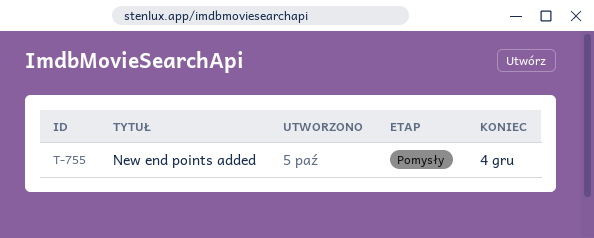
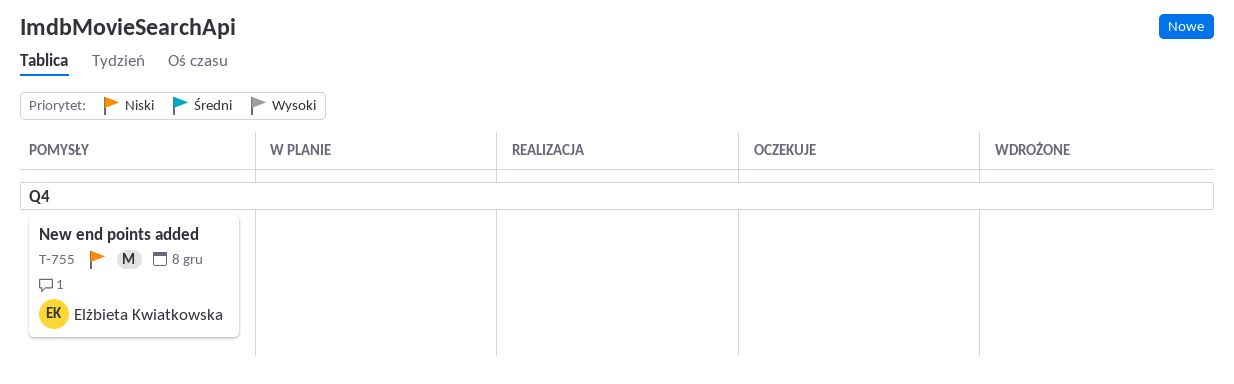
T-755, due: Dec 4 -> Dec 8

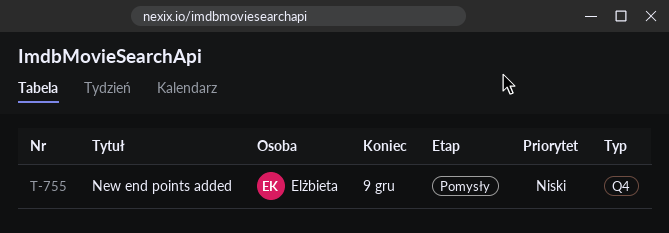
T-755, due: Dec 8 -> Dec 9

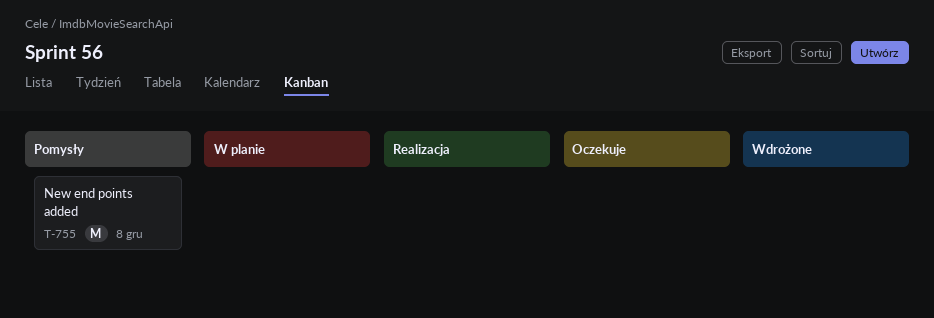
T-755, due: Dec 9 -> Dec 8

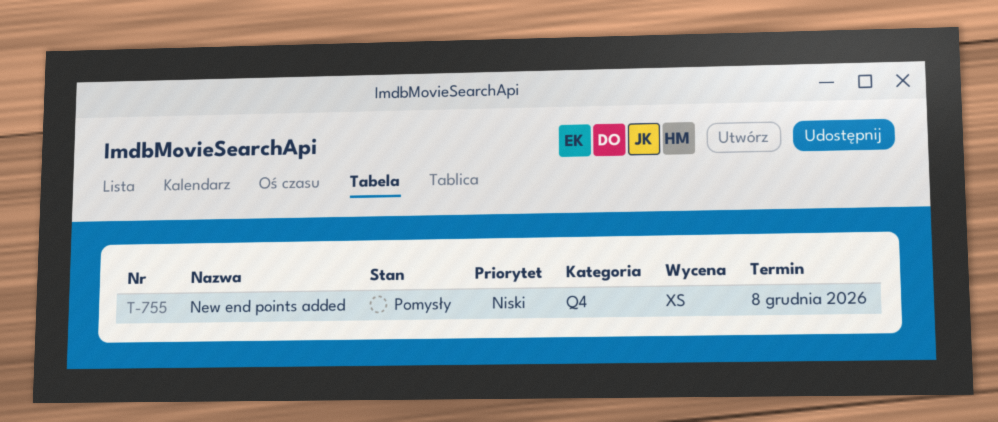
T-755, estimate: M -> XS

